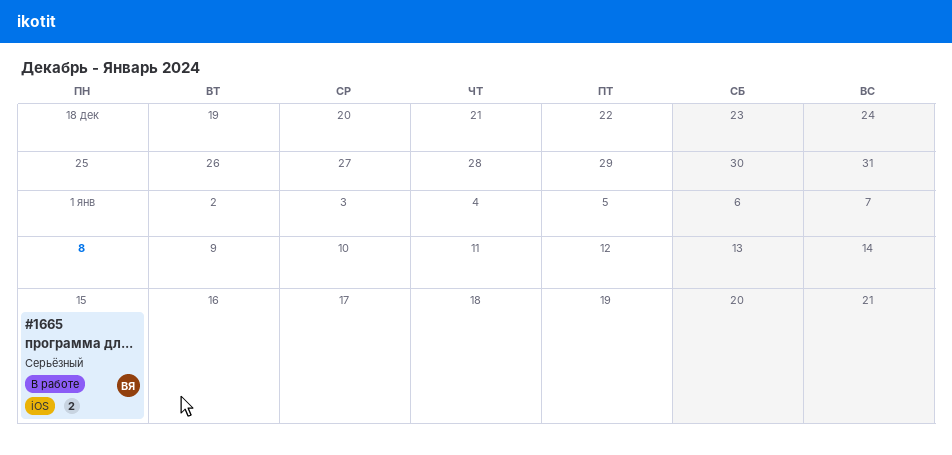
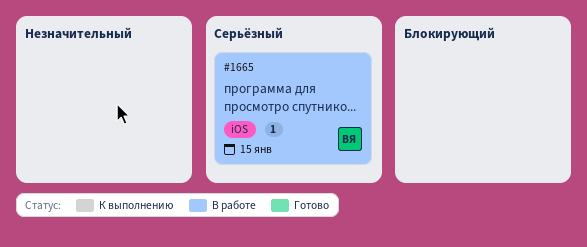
#1665, estimate: 2 -> 1

